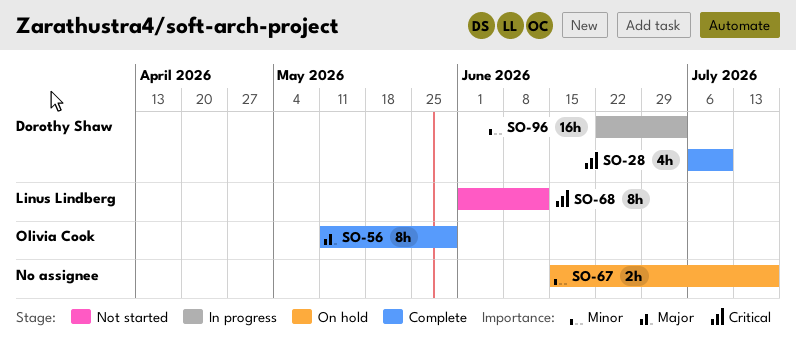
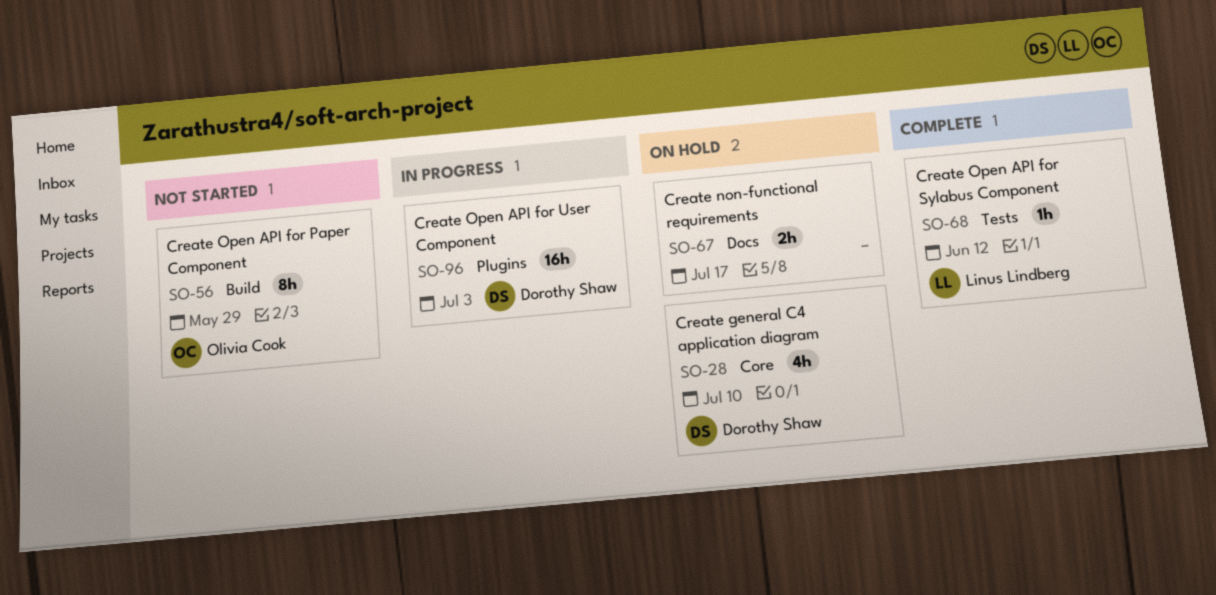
SO-28, status: Complete -> On hold
SO-56, status: Complete -> Not started
SO-68, status: Not started -> Complete
SO-68, estimate: 8h -> 1h

